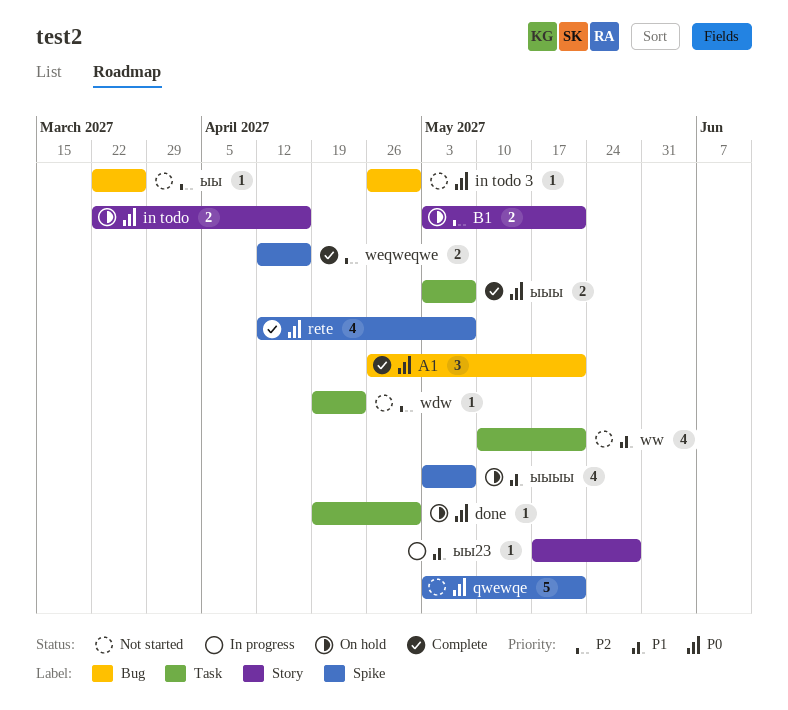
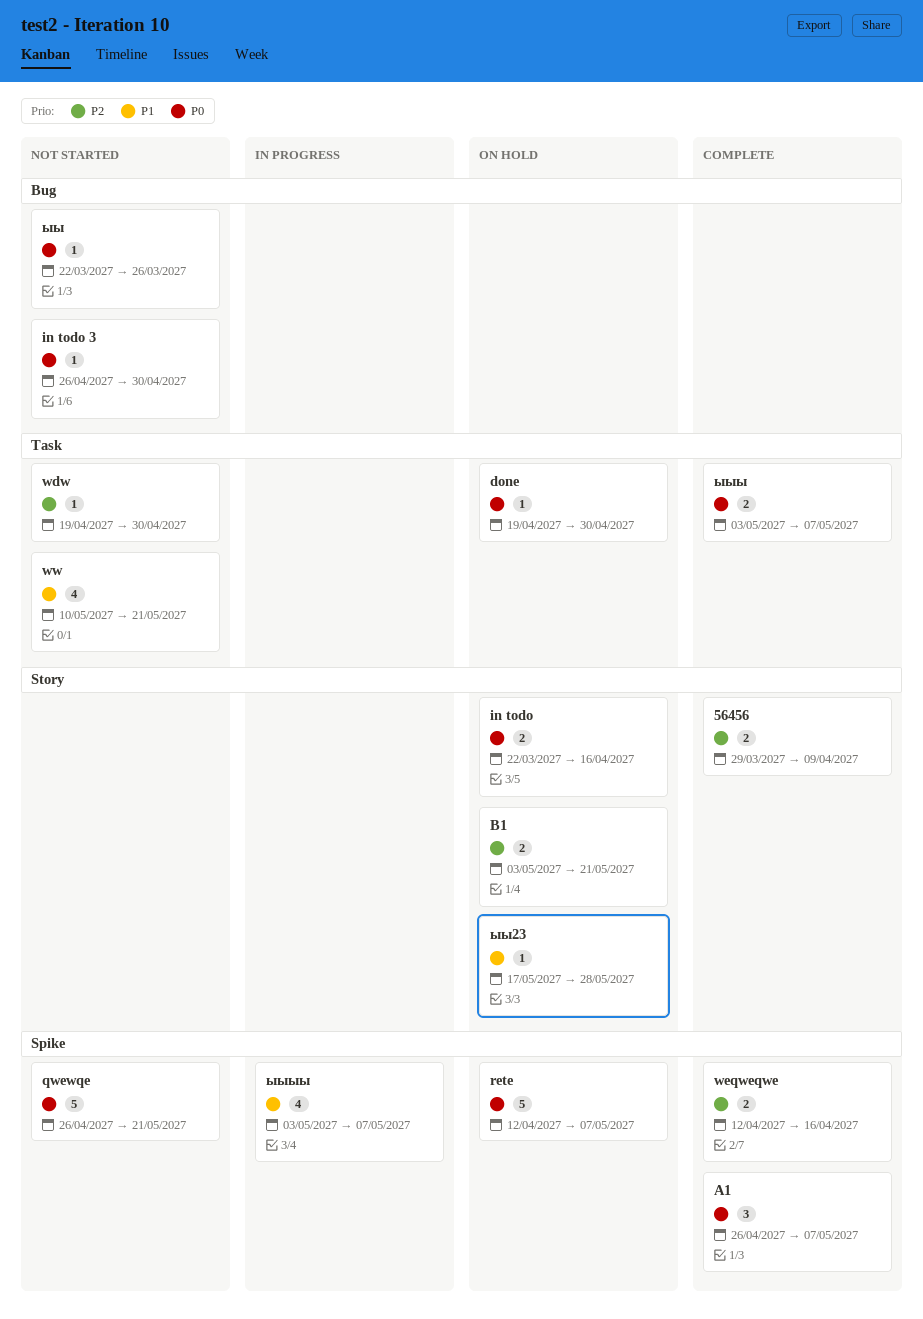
56456: none -> present
A1, label: Bug -> Spike
A1, due: May 21 -> May 7
qwewqe, start: May 3 -> Apr 26
rete, status: Complete -> On hold
rete, estimate: 4 -> 5
wdw, due: Apr 23 -> Apr 30
ыы, priority: P2 -> P0
ыы23, status: In progress -> On hold
ыыыы, status: On hold -> In progress

